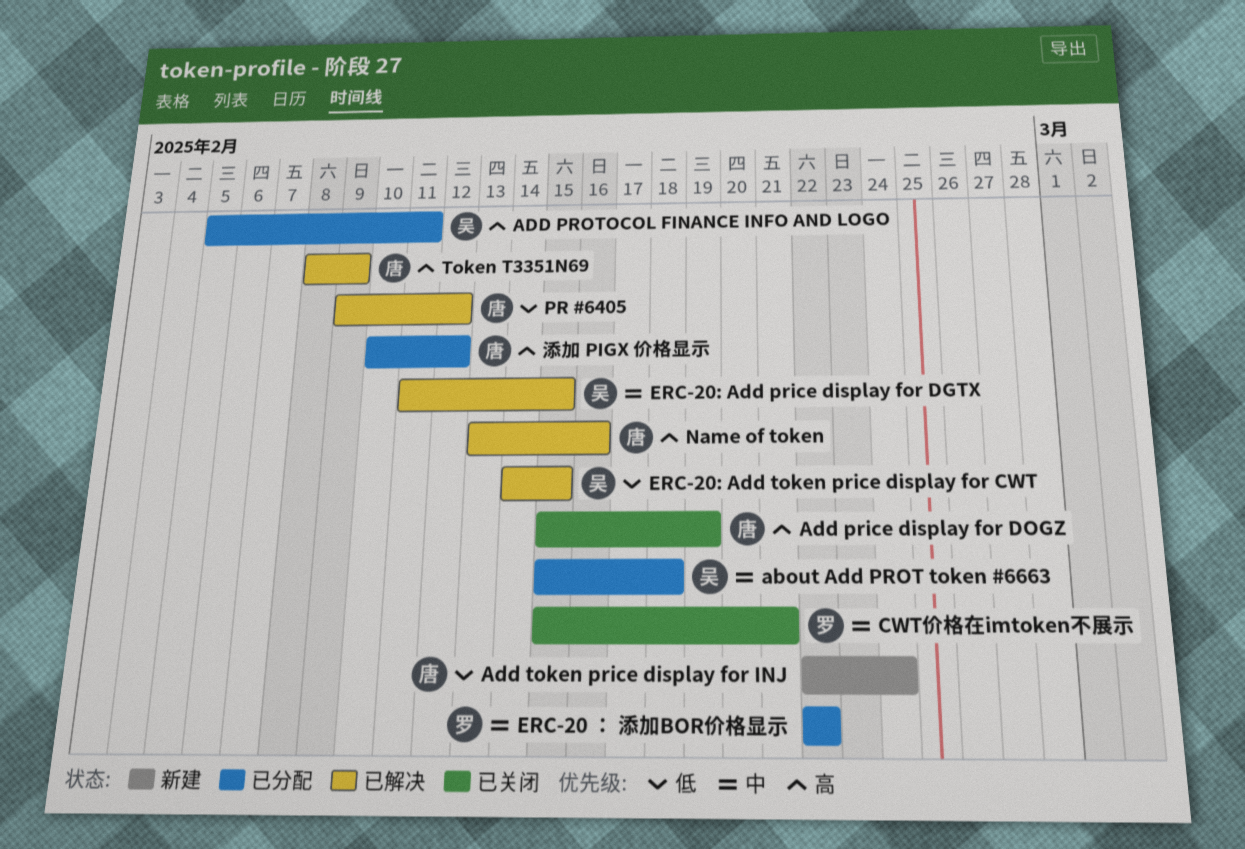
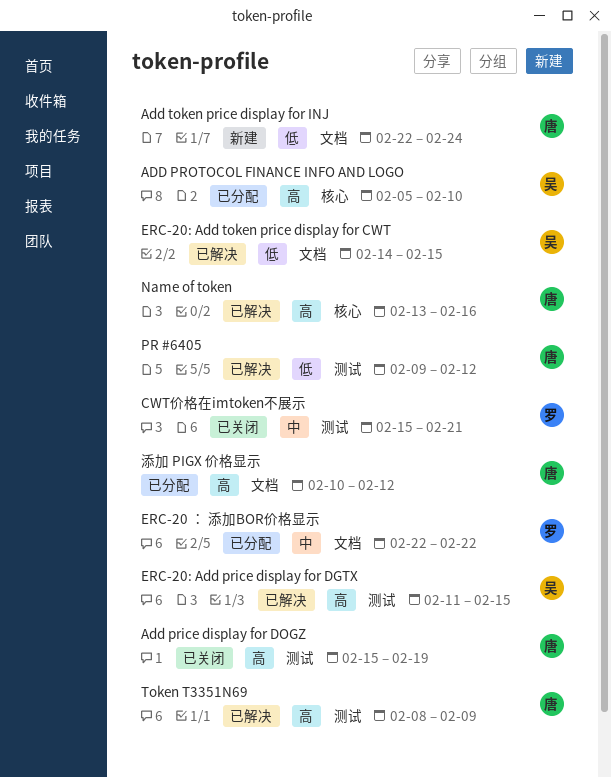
about Add PROT token #6663: present -> none
ADD PROTOCOL FINANCE INFO AND LOGO, due: Feb 11 -> Feb 10
ERC-20: Add price display for DGTX, priority: 中 -> 高

